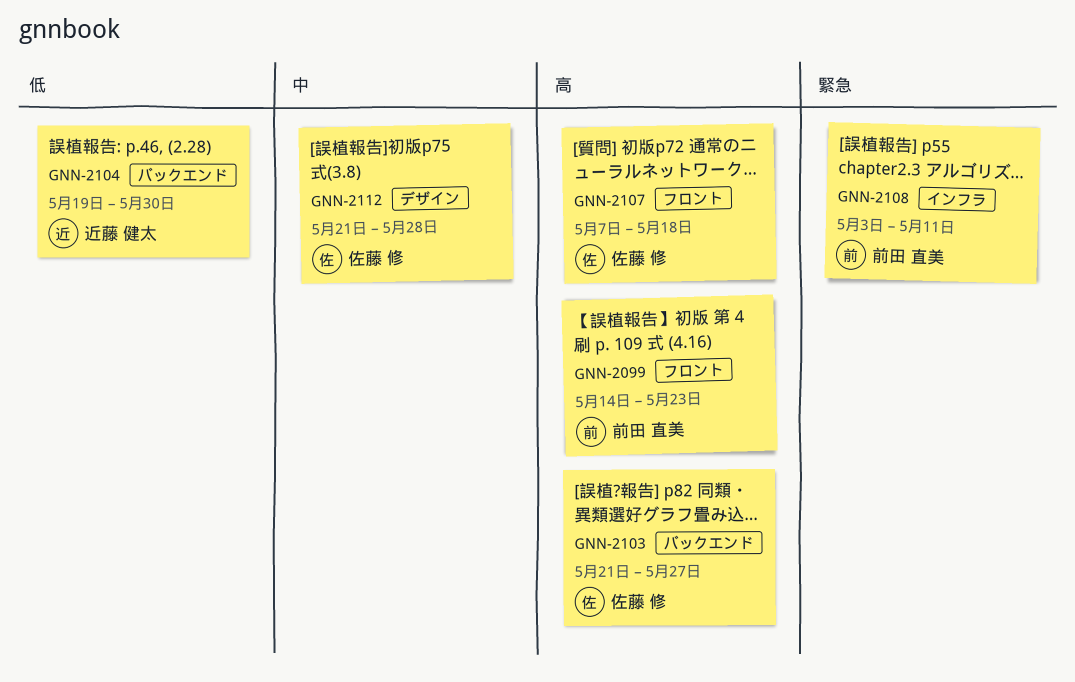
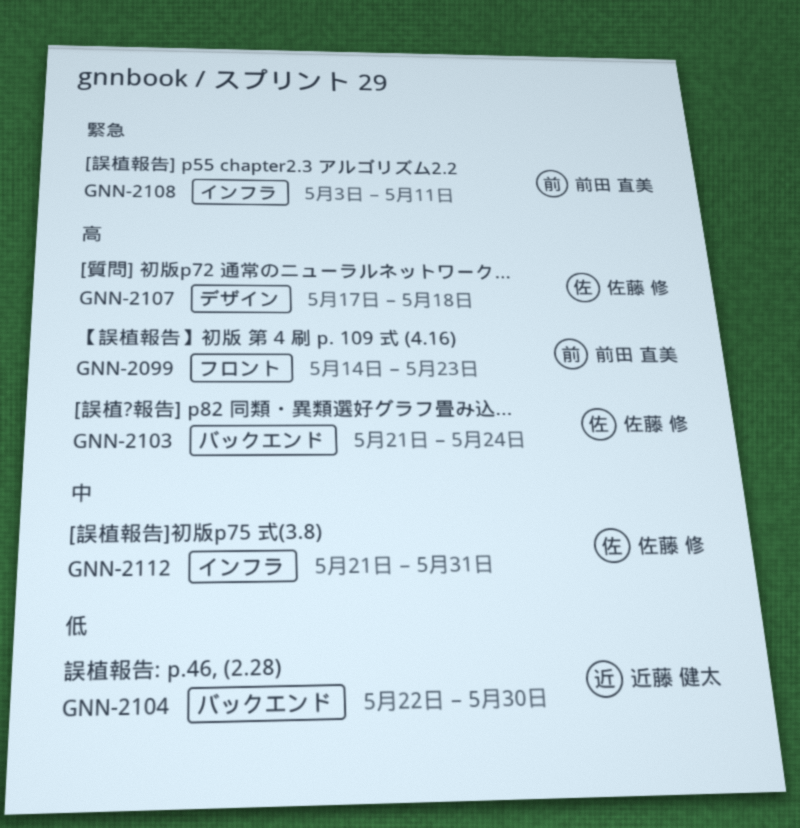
GNN-2103, due: May 27 -> May 24
GNN-2104, start: May 19 -> May 22
GNN-2107, label: フロント -> デザイン
GNN-2107, start: May 7 -> May 17
GNN-2112, label: デザイン -> インフラ
GNN-2112, due: May 28 -> May 31

